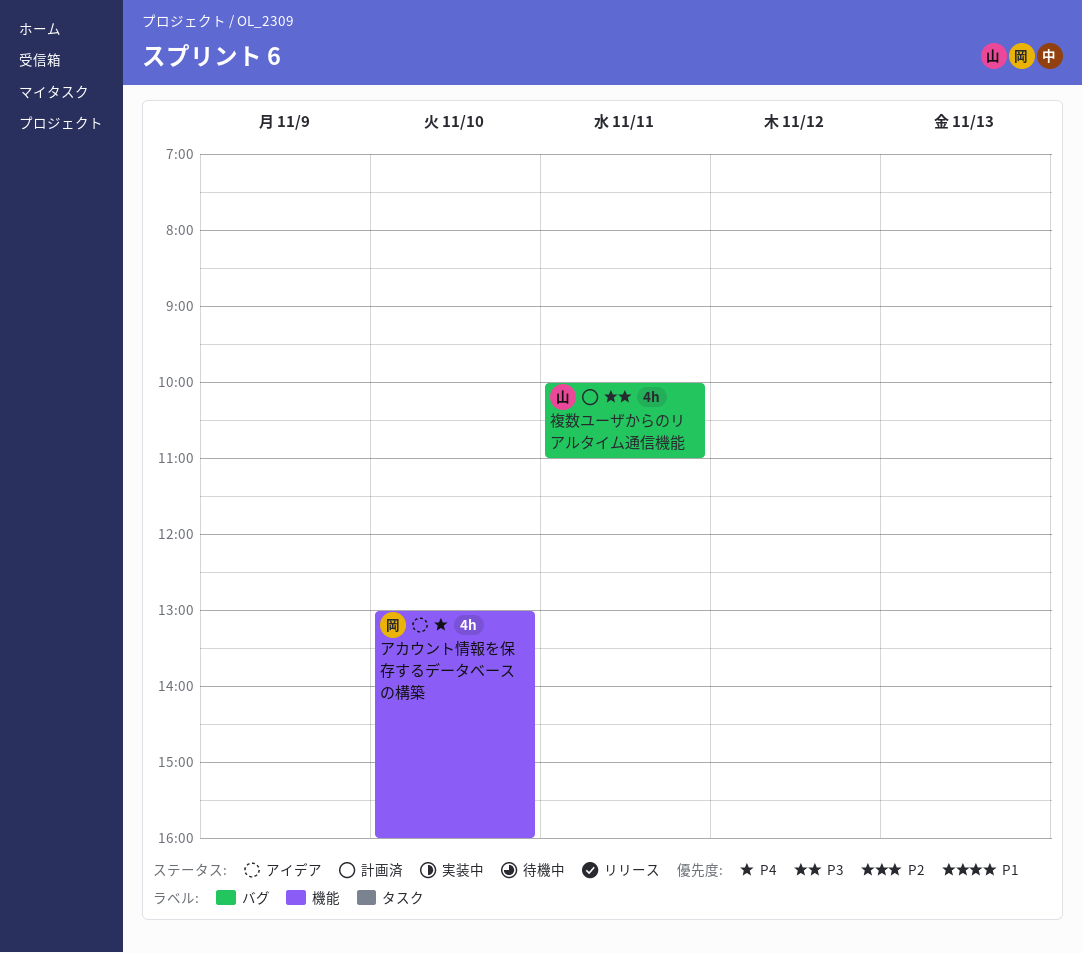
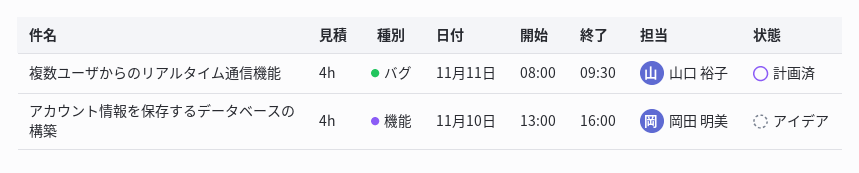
複数ユーザからのリアルタイム通信機能, begins: 10:00 -> 08:00
複数ユーザからのリアルタイム通信機能, ends: 11:00 -> 09:30

